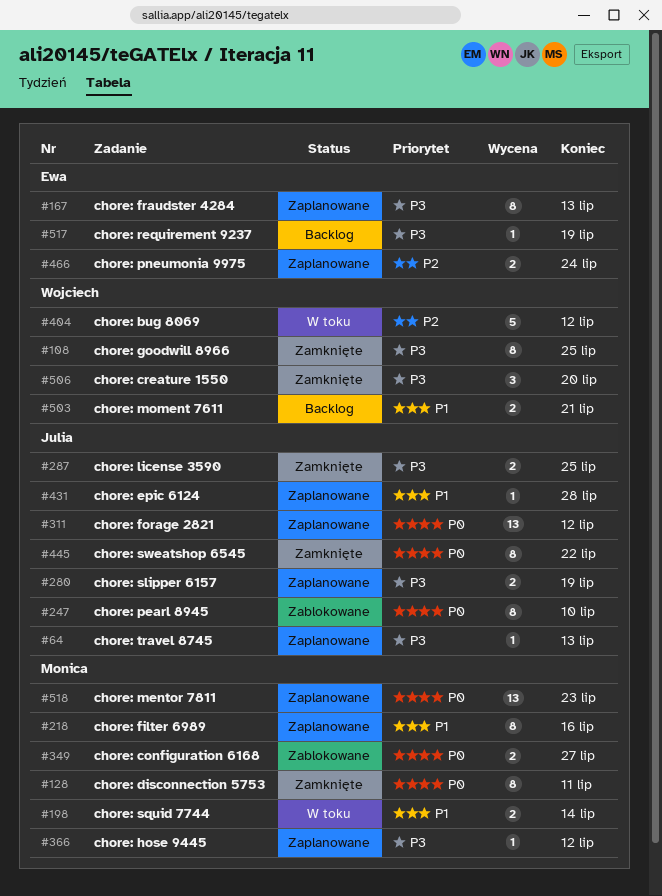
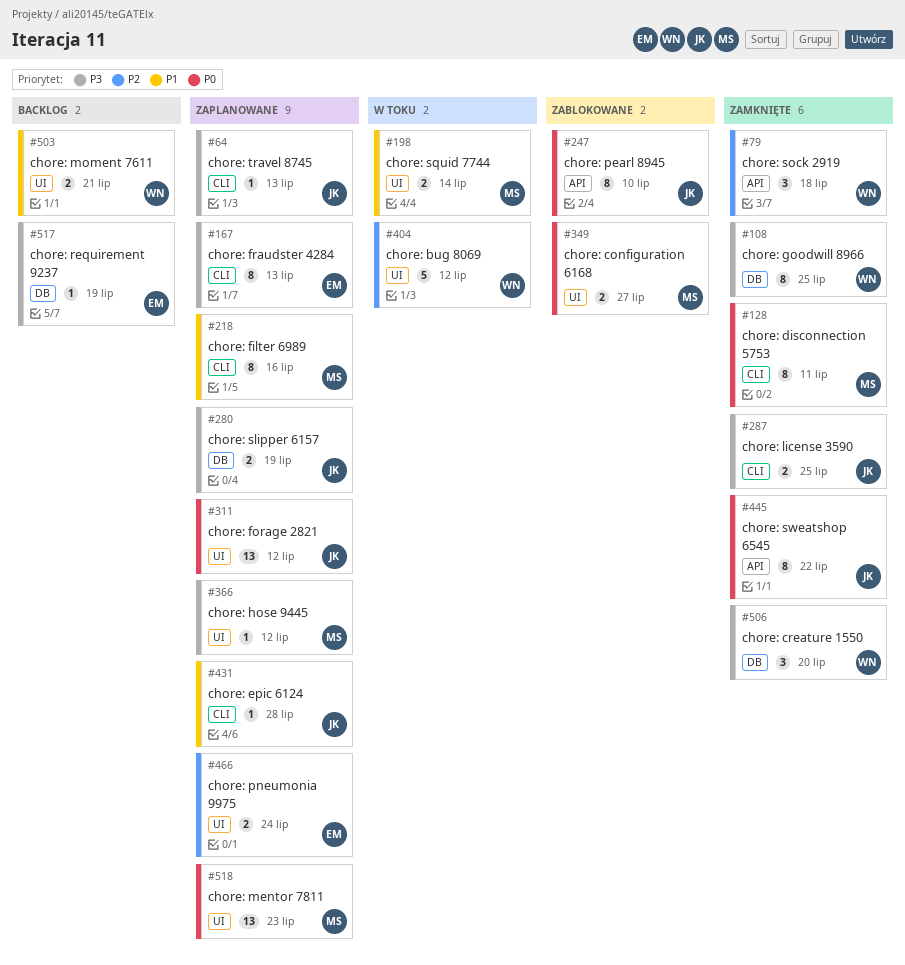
#79: none -> present

